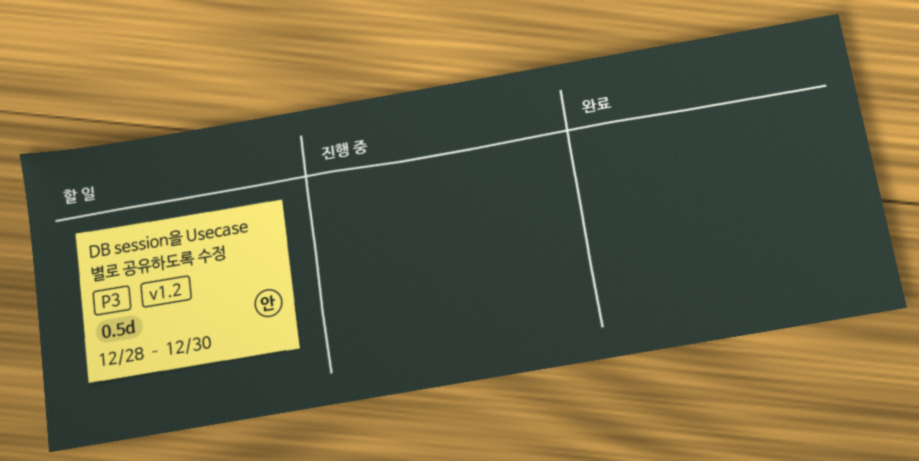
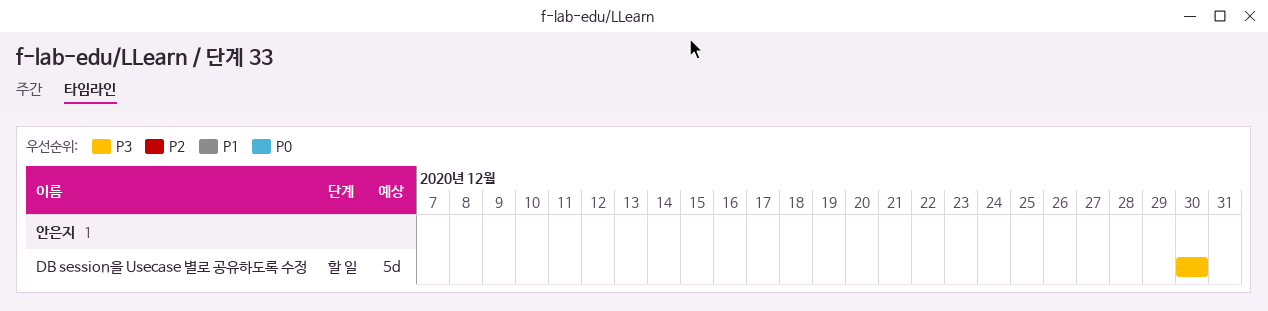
DB session을 Usecase 별로 공유하도록 수정, estimate: 0.5d -> 5d
DB session을 Usecase 별로 공유하도록 수정, start: Dec 28 -> Dec 30

